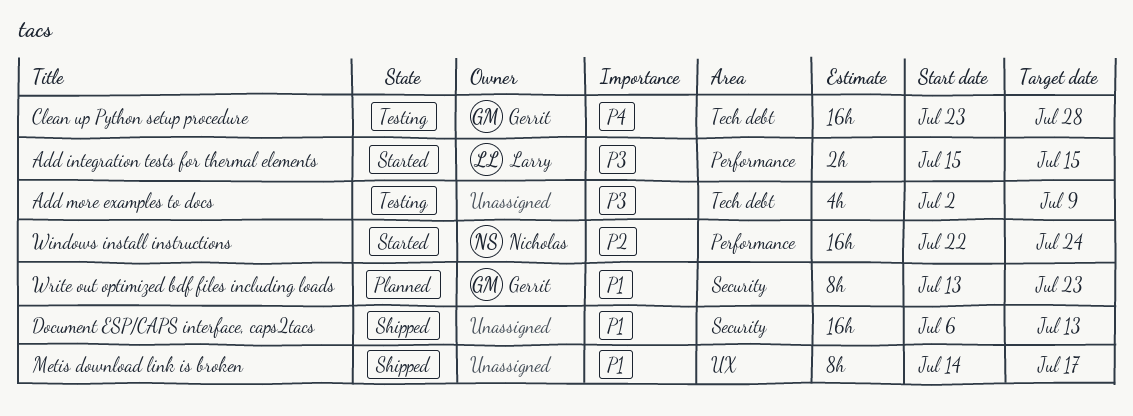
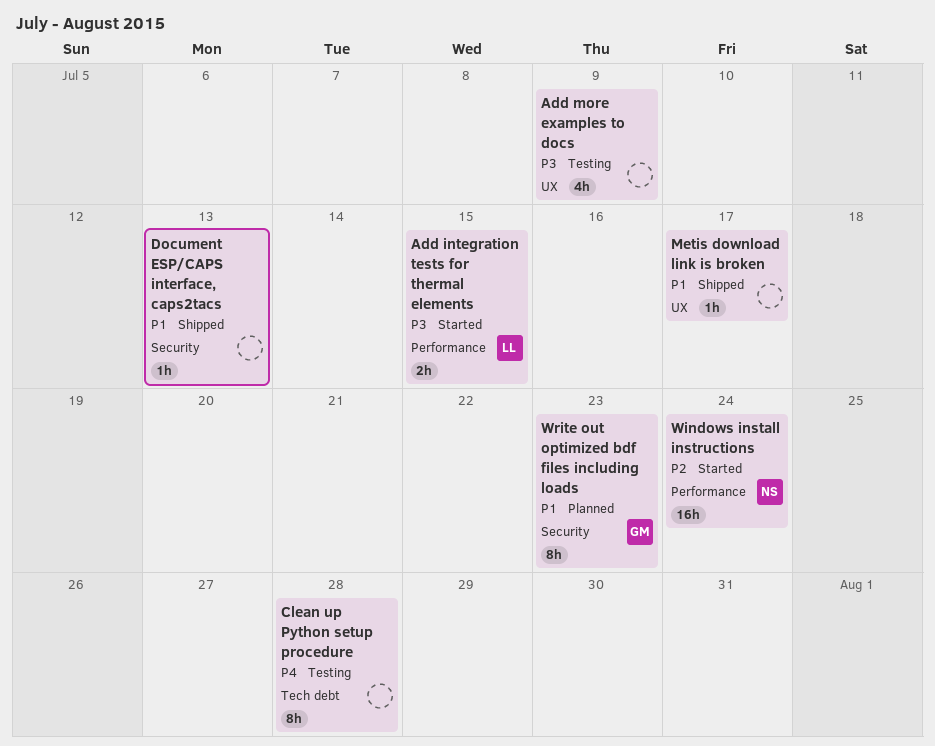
Add more examples to docs, label: Tech debt -> UX
Clean up Python setup procedure, owner: Gerrit -> none
Clean up Python setup procedure, estimate: 16h -> 8h
Document ESP/CAPS interface, caps2tacs, estimate: 16h -> 1h
Metis download link is broken, estimate: 8h -> 1h

